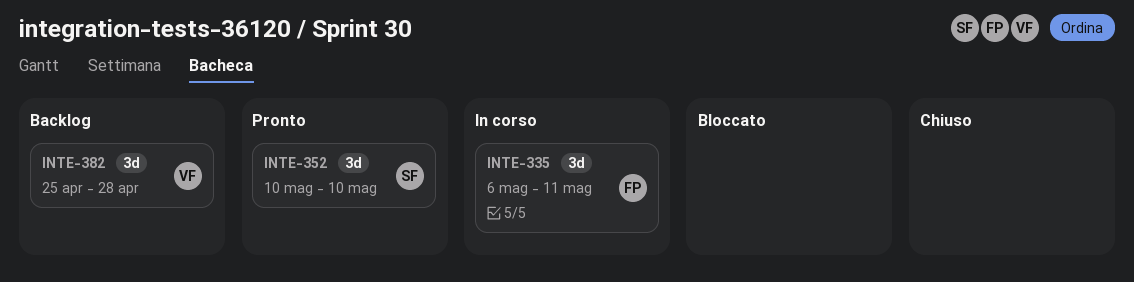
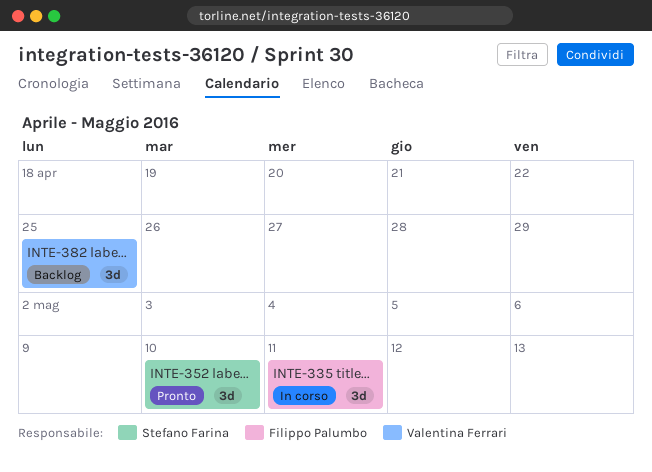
INTE-382, due: Apr 28 -> Apr 25

